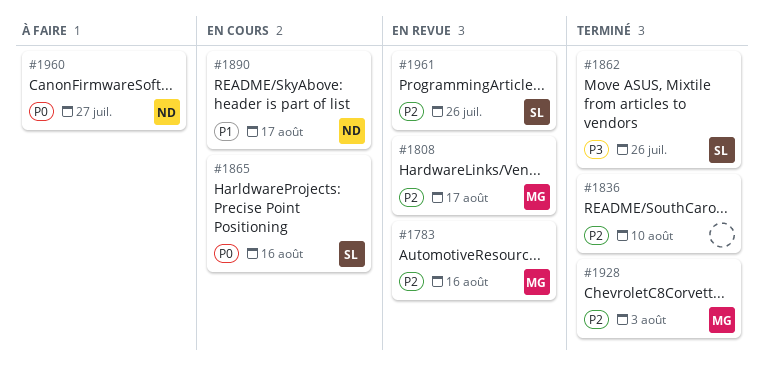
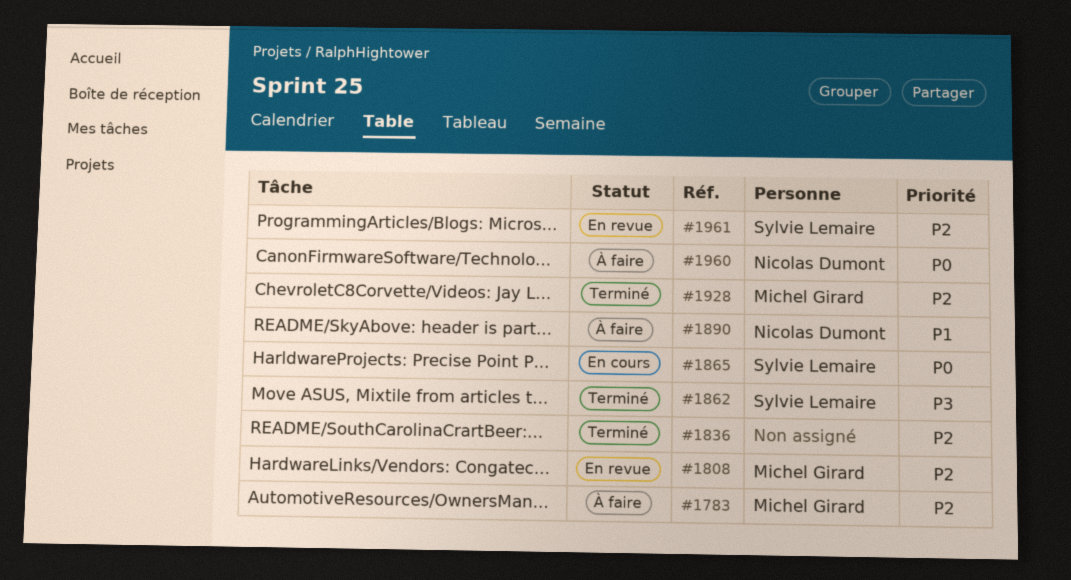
#1783, status: En revue -> À faire
#1890, status: En cours -> À faire

